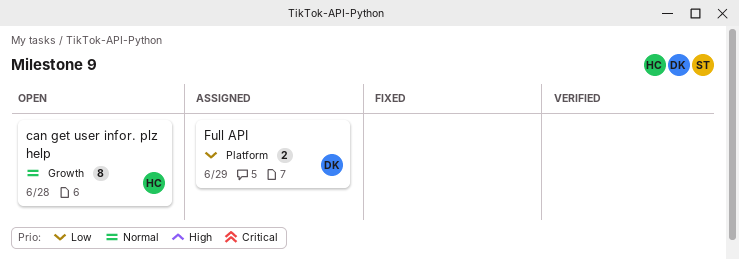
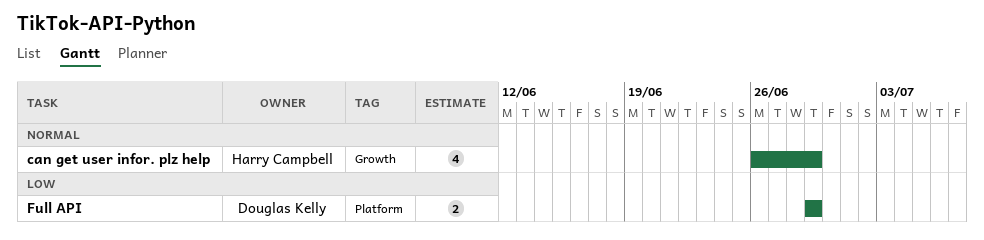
can get user infor. plz help, estimate: 8 -> 4
can get user infor. plz help, due: Jun 28 -> Jun 29

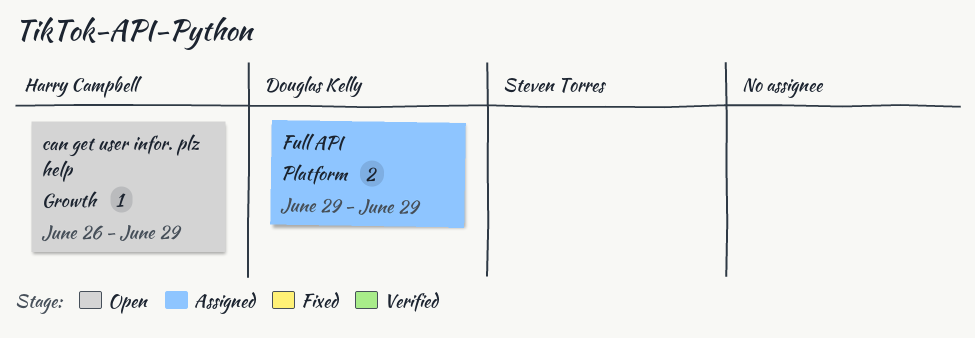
can get user infor. plz help, estimate: 4 -> 1

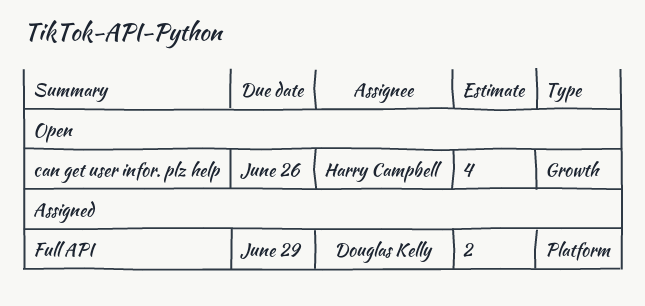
can get user infor. plz help, estimate: 1 -> 4
can get user infor. plz help, due: Jun 29 -> Jun 26

